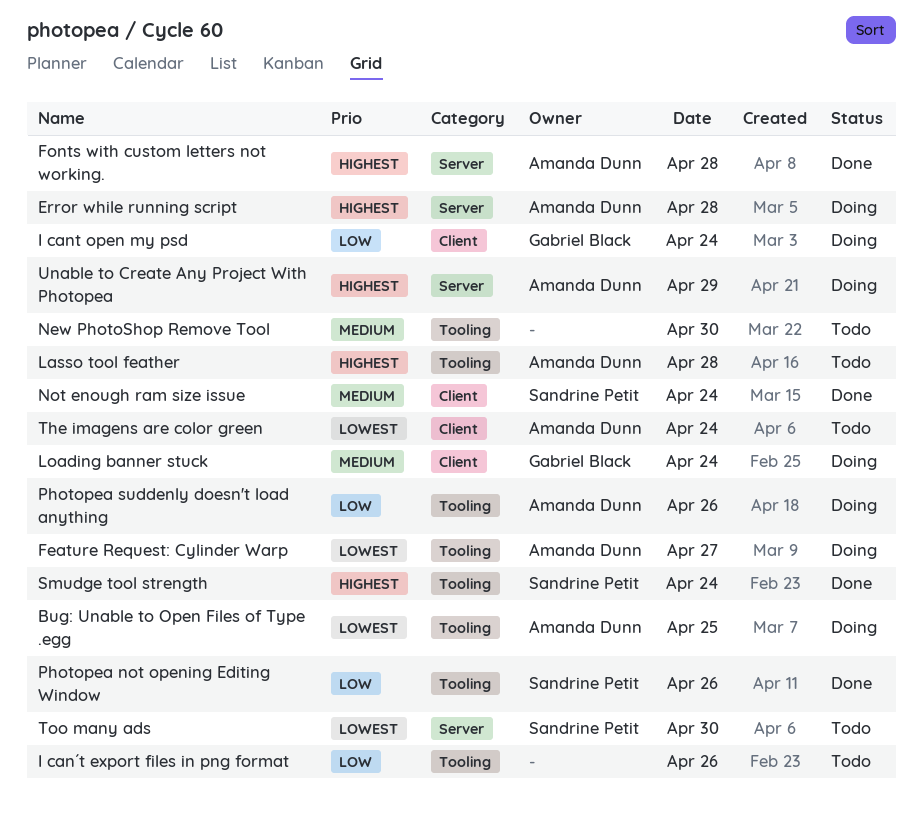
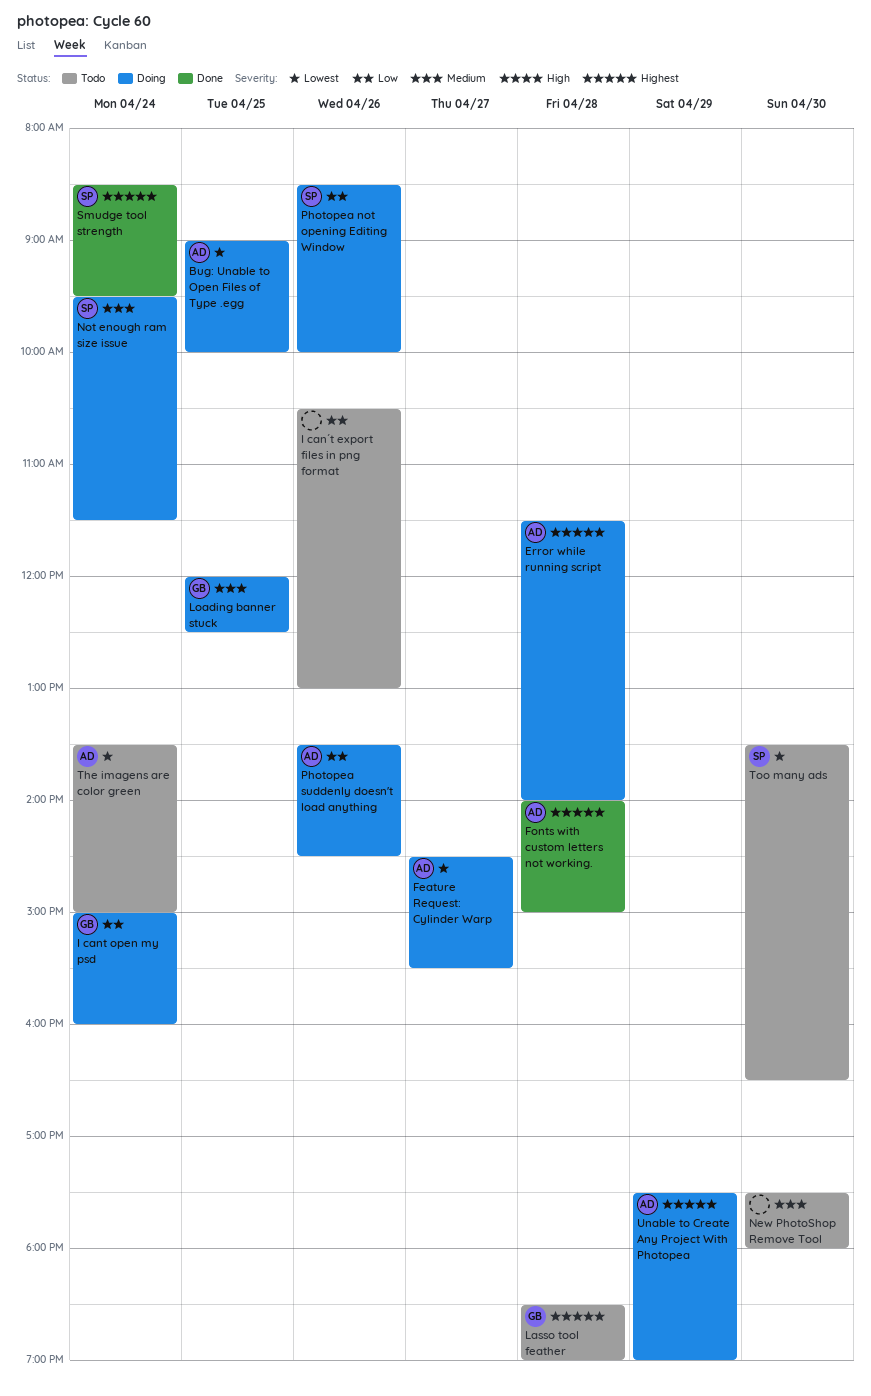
Lasso tool feather, owner: Amanda Dunn -> Gabriel Black
Loading banner stuck, day: Apr 24 -> Apr 25
Not enough ram size issue, status: Done -> Doing
Photopea not opening Editing Window, status: Done -> Doing

